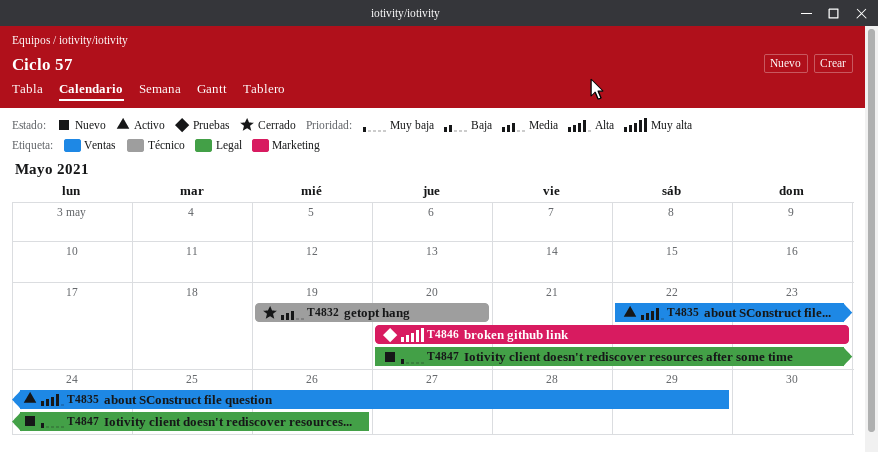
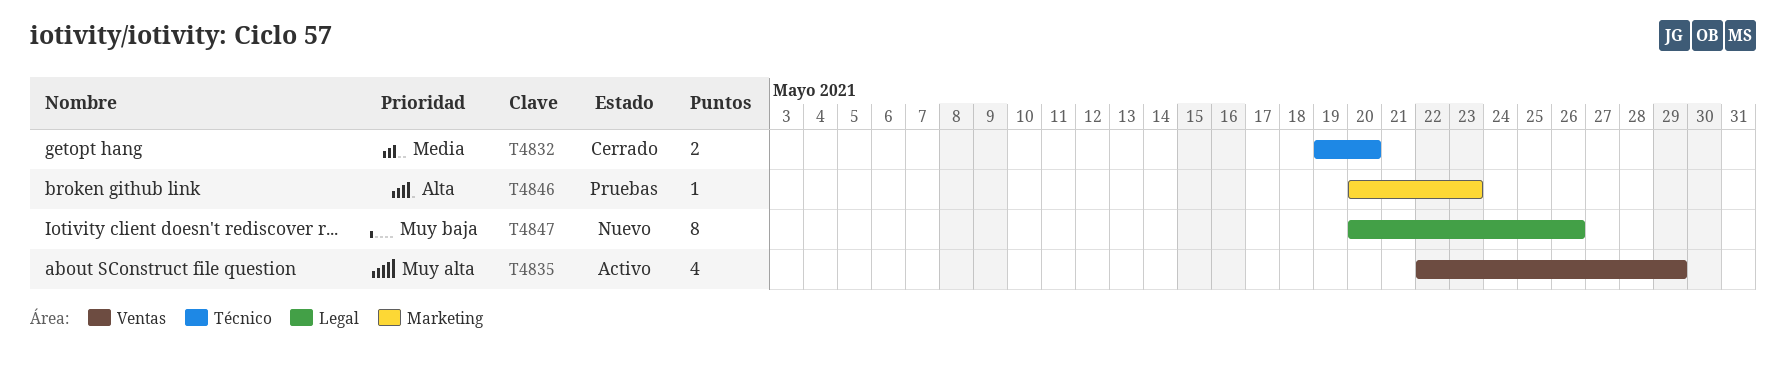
T4835, priority: Alta -> Muy alta
T4846, priority: Muy alta -> Alta

